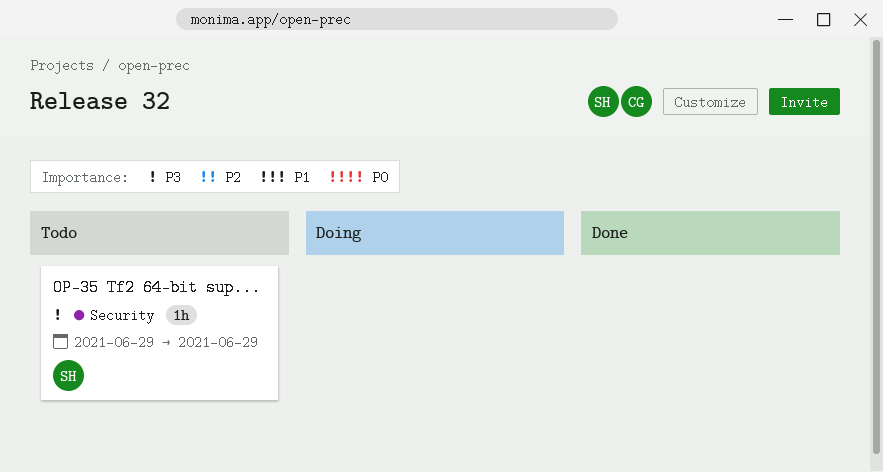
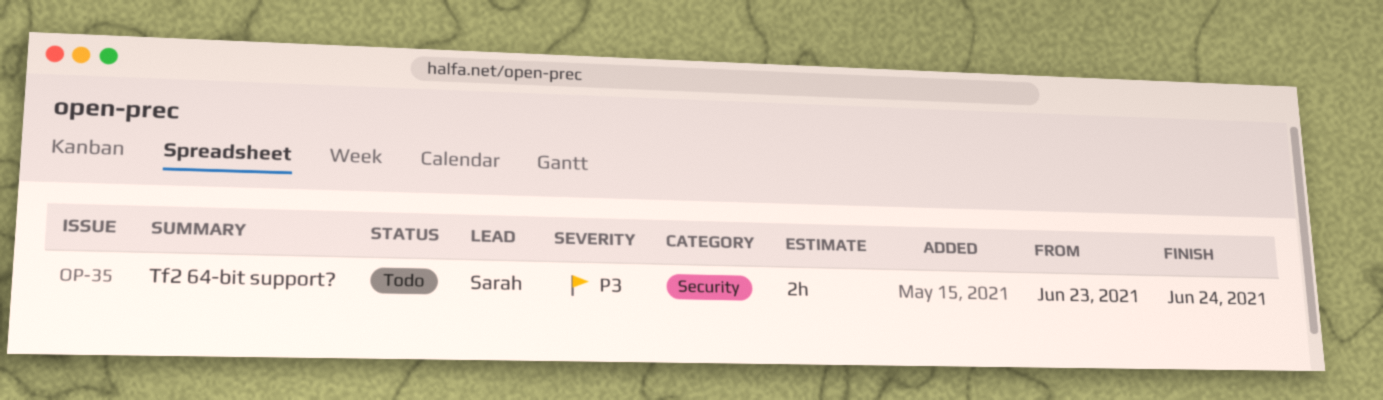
OP-35, estimate: 1h -> 2h
OP-35, start: Jun 29 -> Jun 23
OP-35, due: Jun 29 -> Jun 24

